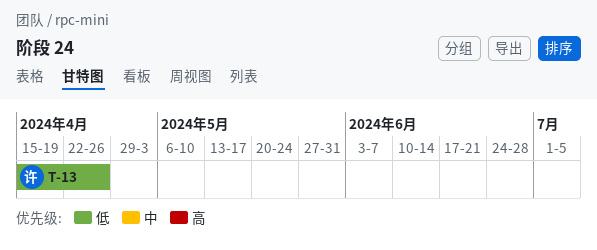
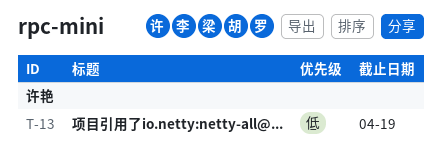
T-13, due: Apr 26 -> Apr 19

